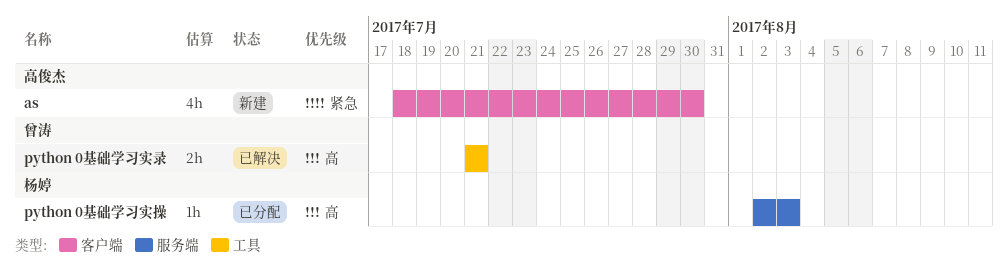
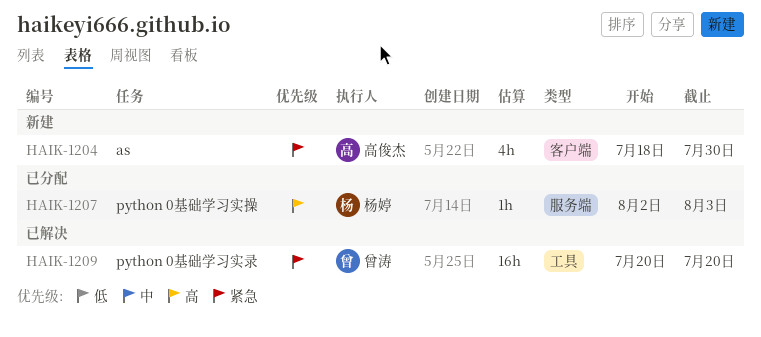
python 0基础学习实录, priority: 高 -> 紧急
python 0基础学习实录, estimate: 2h -> 16h
python 0基础学习实录, start: Jul 21 -> Jul 20
python 0基础学习实录, due: Jul 21 -> Jul 20

